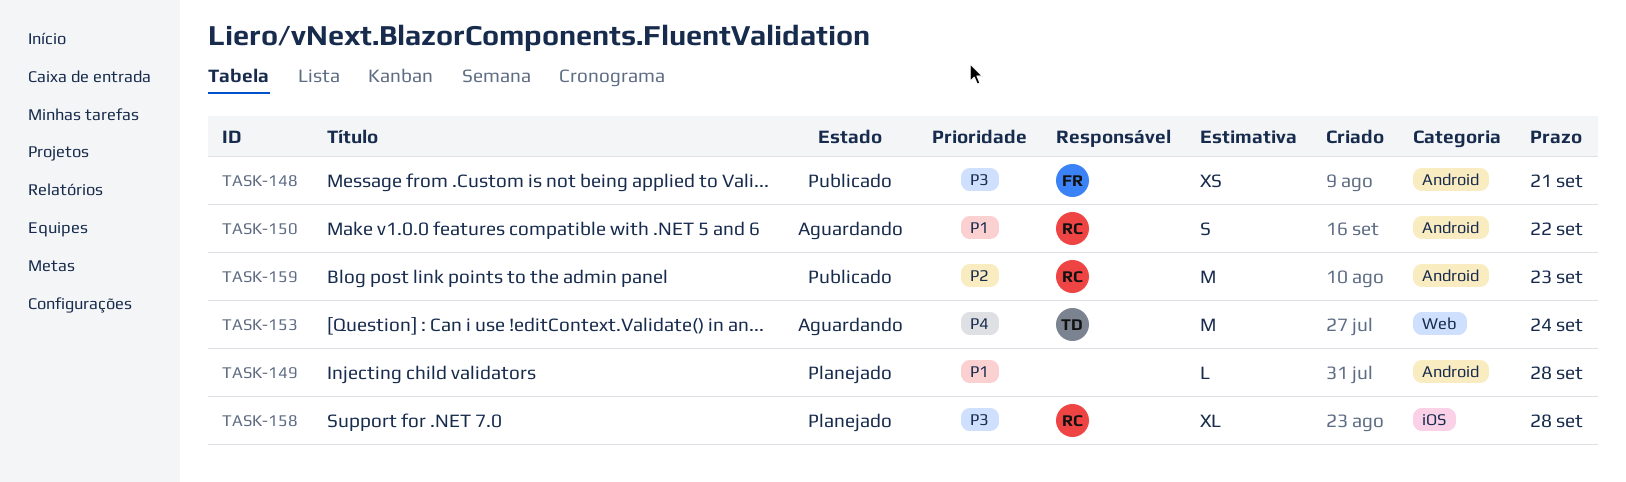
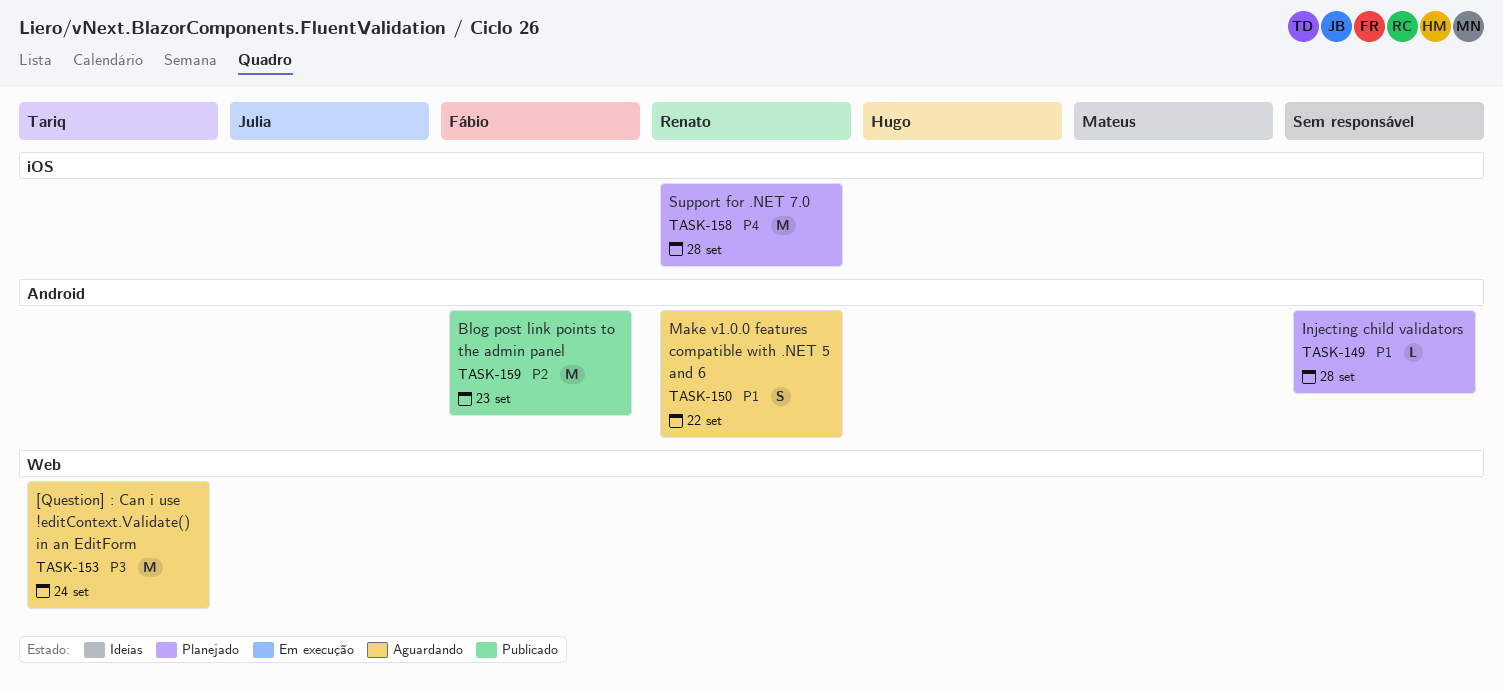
TASK-148: present -> none
TASK-153, priority: P4 -> P3
TASK-158, priority: P3 -> P4
TASK-158, estimate: XL -> M
TASK-159, owner: Renato -> Fábio

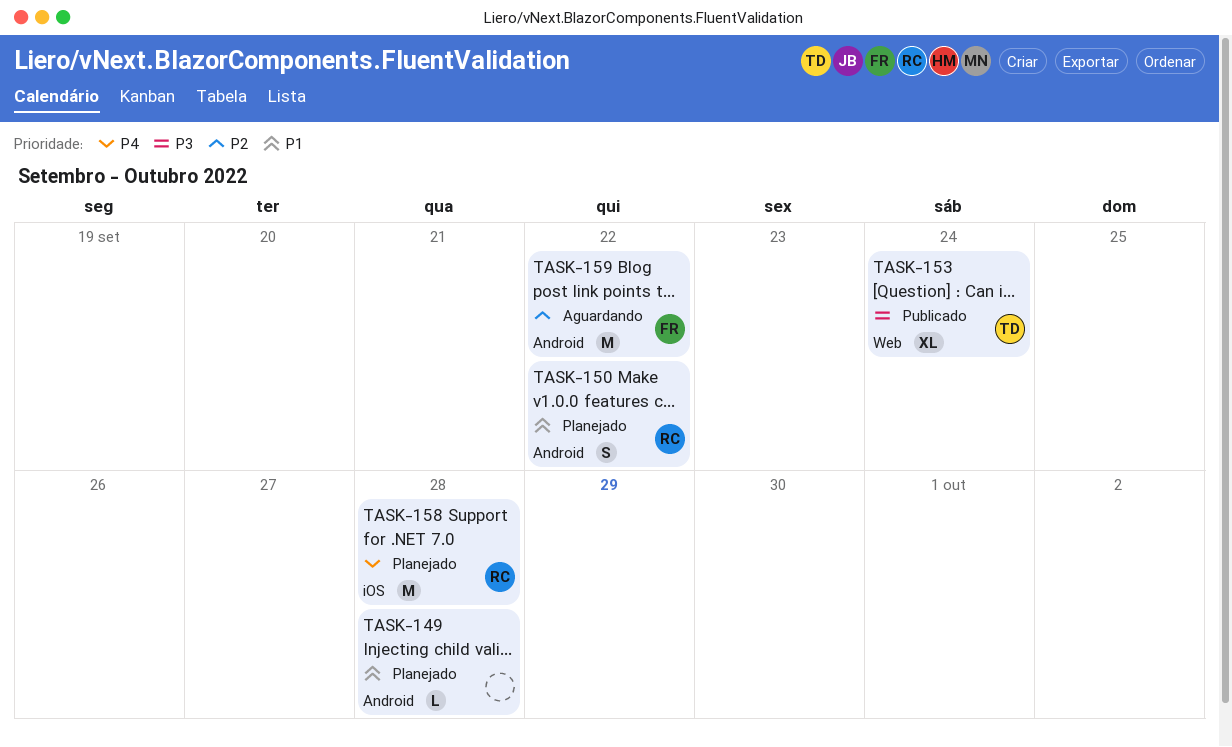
TASK-150, status: Aguardando -> Planejado
TASK-153, status: Aguardando -> Publicado
TASK-153, estimate: M -> XL
TASK-159, status: Publicado -> Aguardando
TASK-159, due: Sep 23 -> Sep 22

